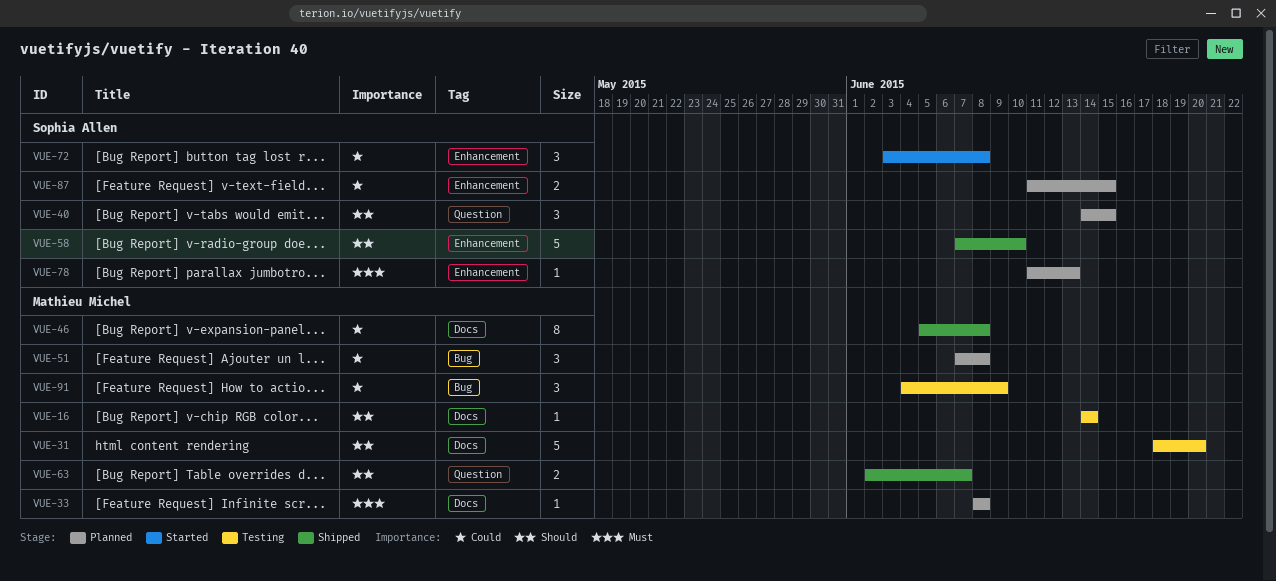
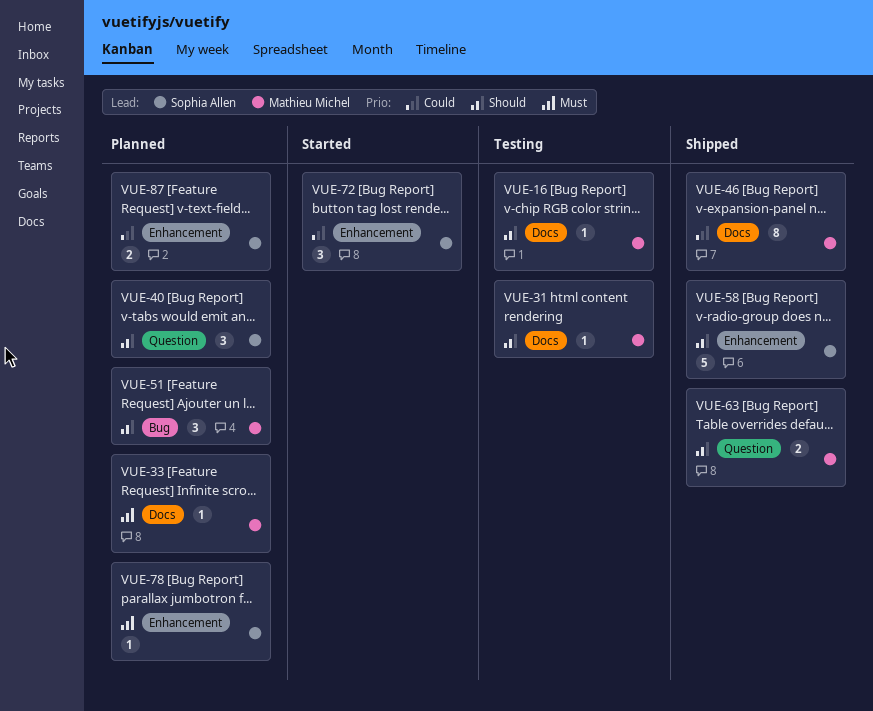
VUE-31, estimate: 5 -> 1
VUE-51, priority: Could -> Should
VUE-91: present -> none

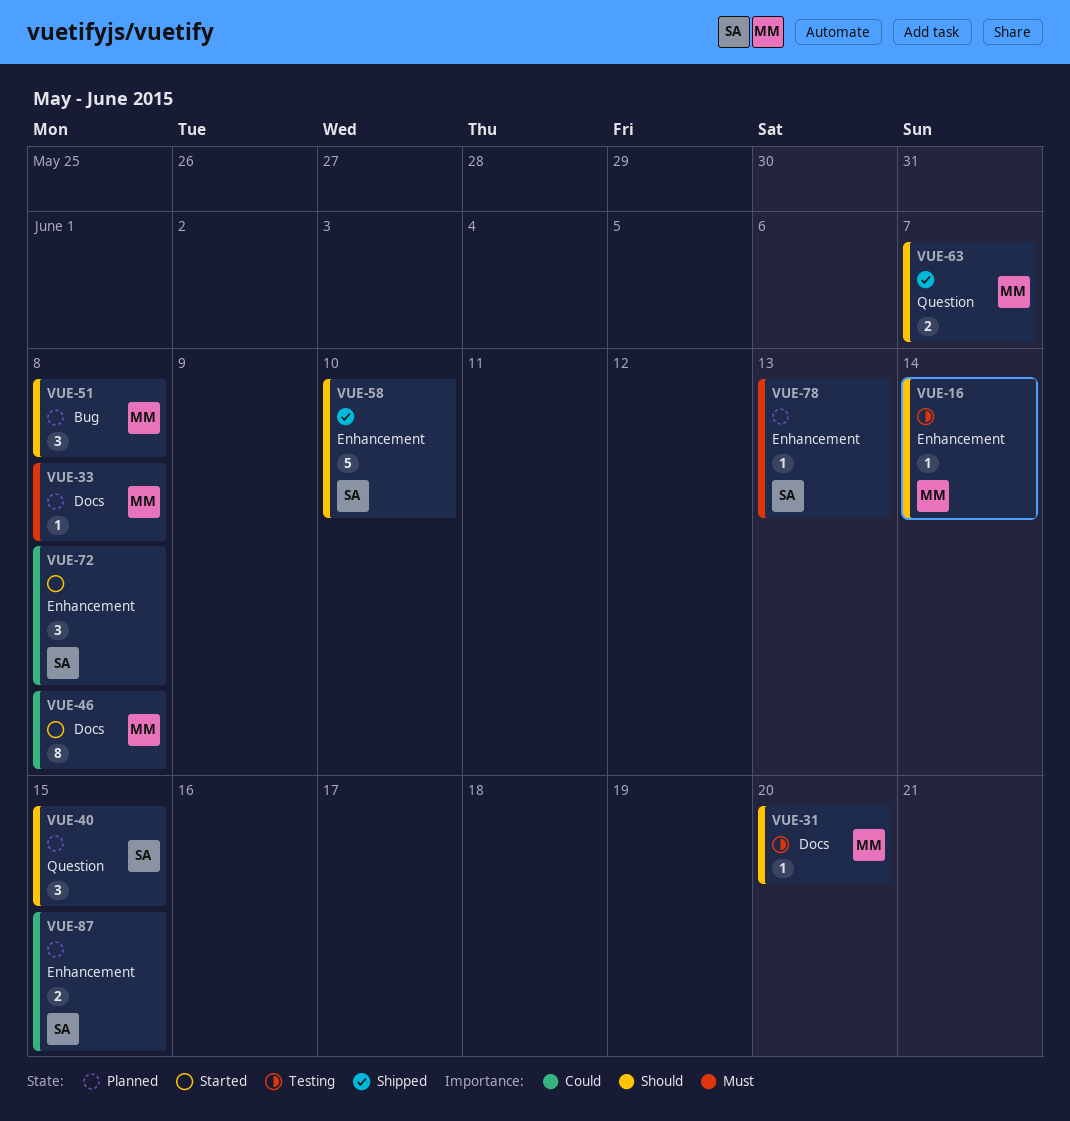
VUE-16, label: Docs -> Enhancement
VUE-46, status: Shipped -> Started

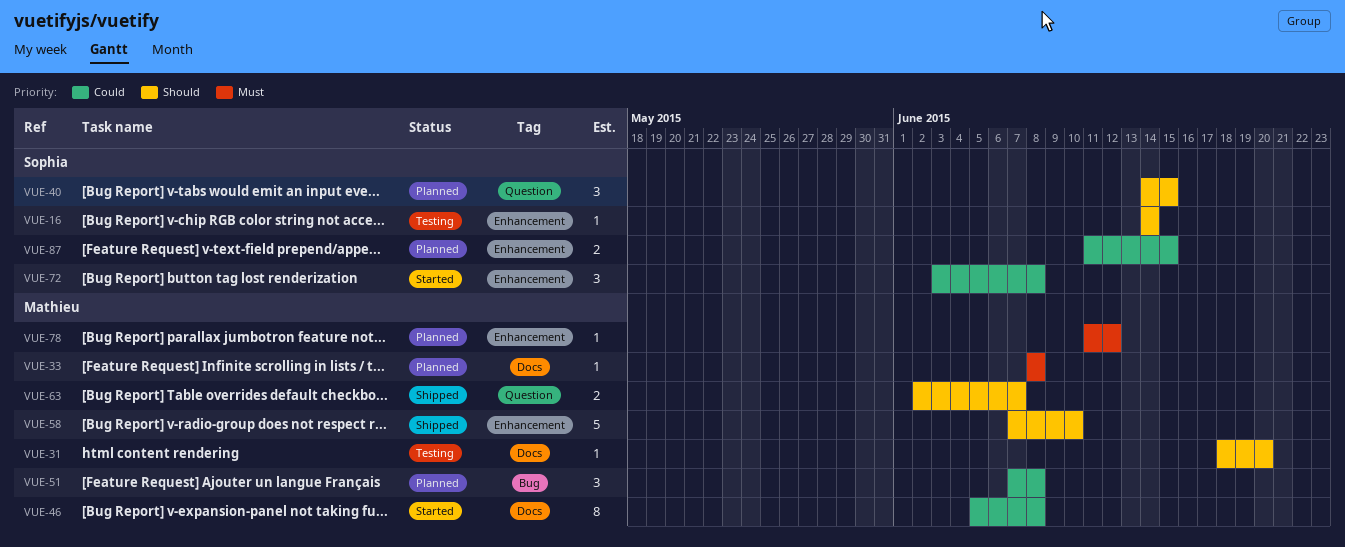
VUE-16, owner: Mathieu -> Sophia
VUE-51, priority: Should -> Could
VUE-58, owner: Sophia -> Mathieu
VUE-78, owner: Sophia -> Mathieu
VUE-78, due: Jun 13 -> Jun 12

